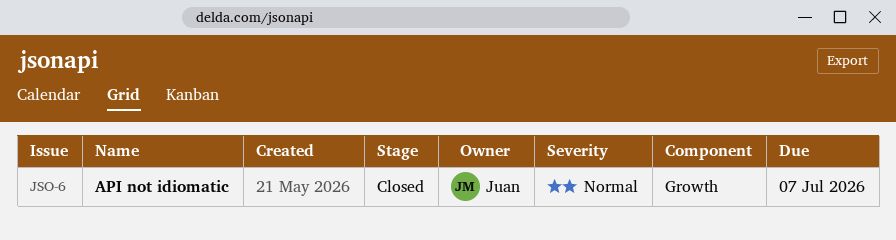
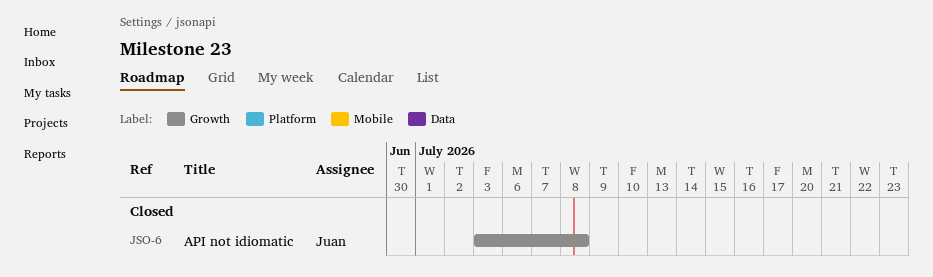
JSO-6, due: Jul 7 -> Jul 8

